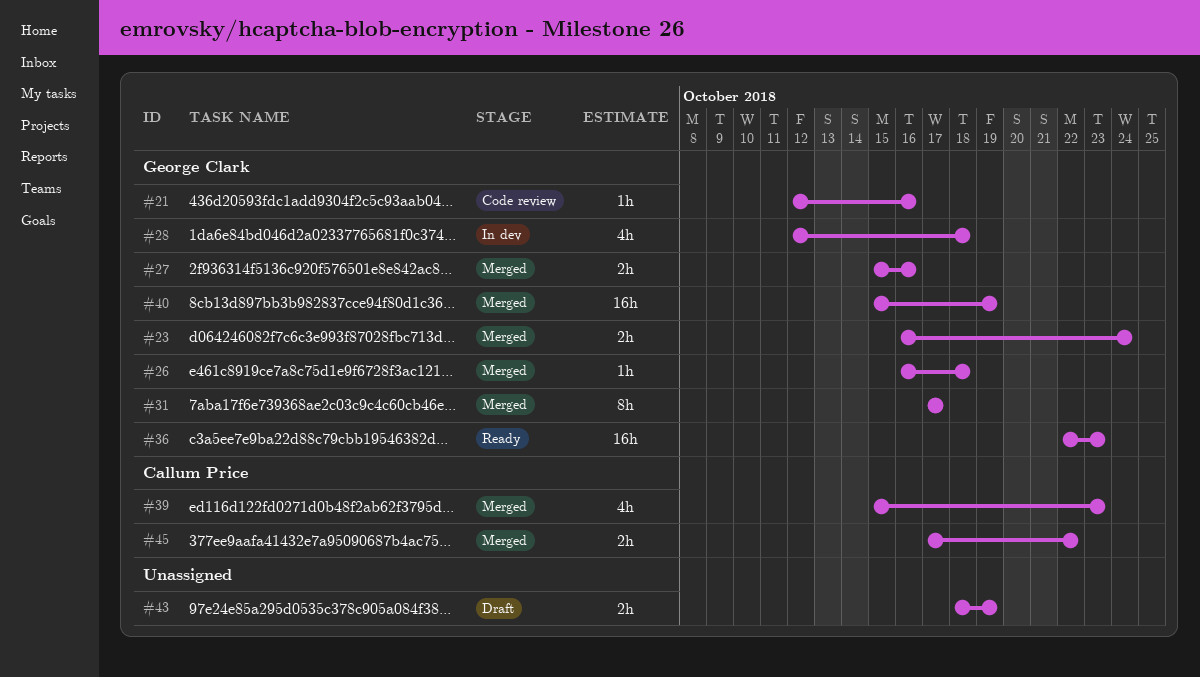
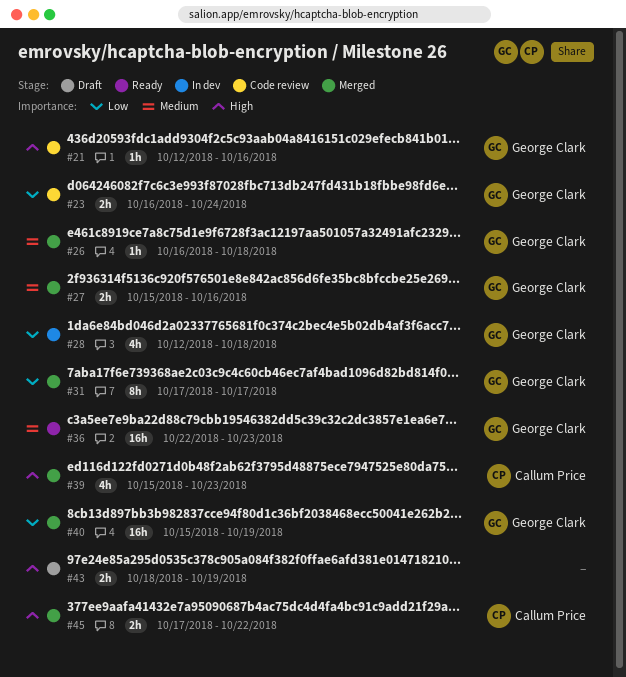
#23, status: Merged -> Code review

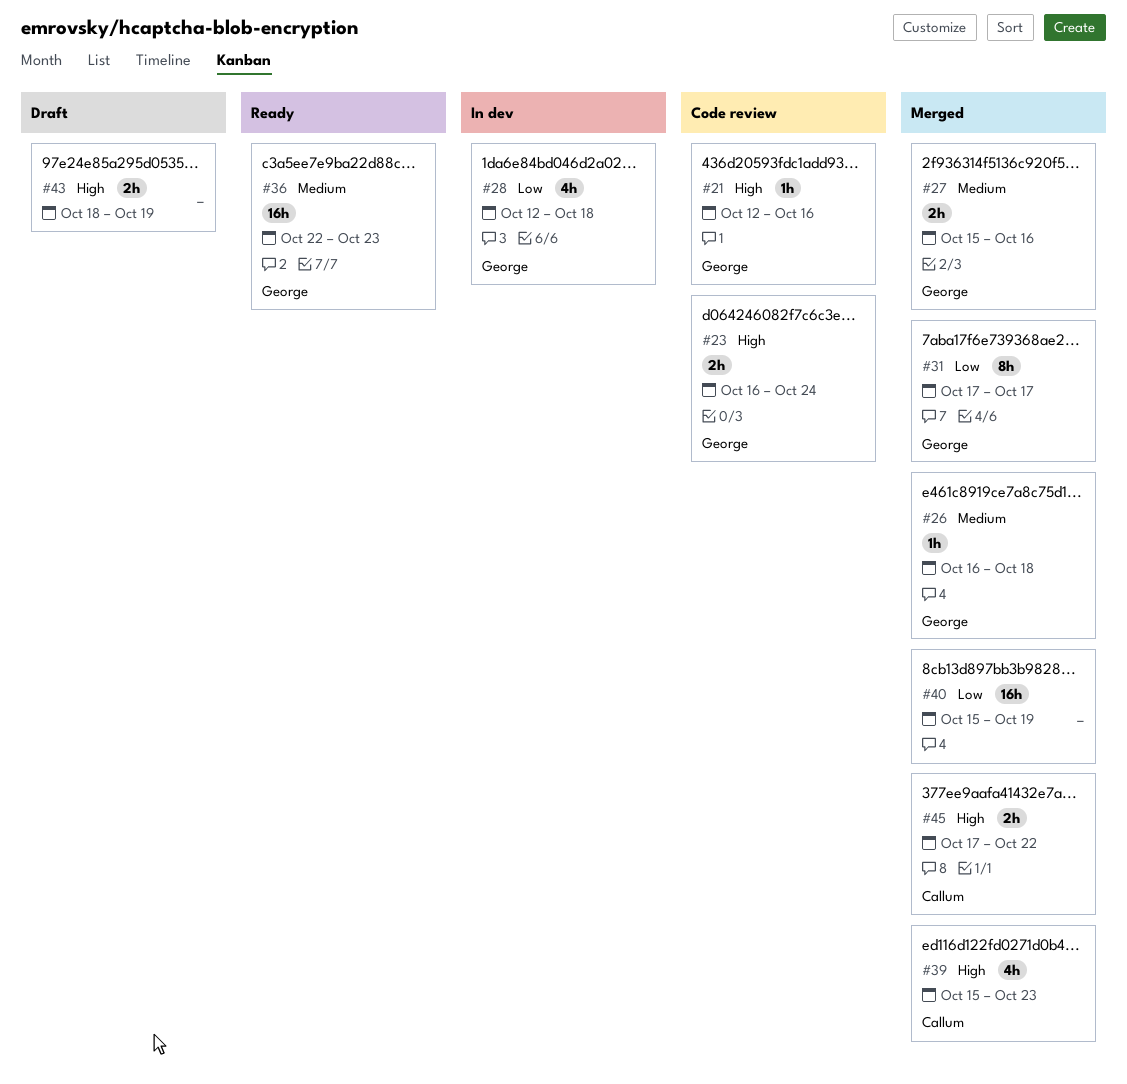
#23, priority: Low -> High
#40, owner: George Clark -> none

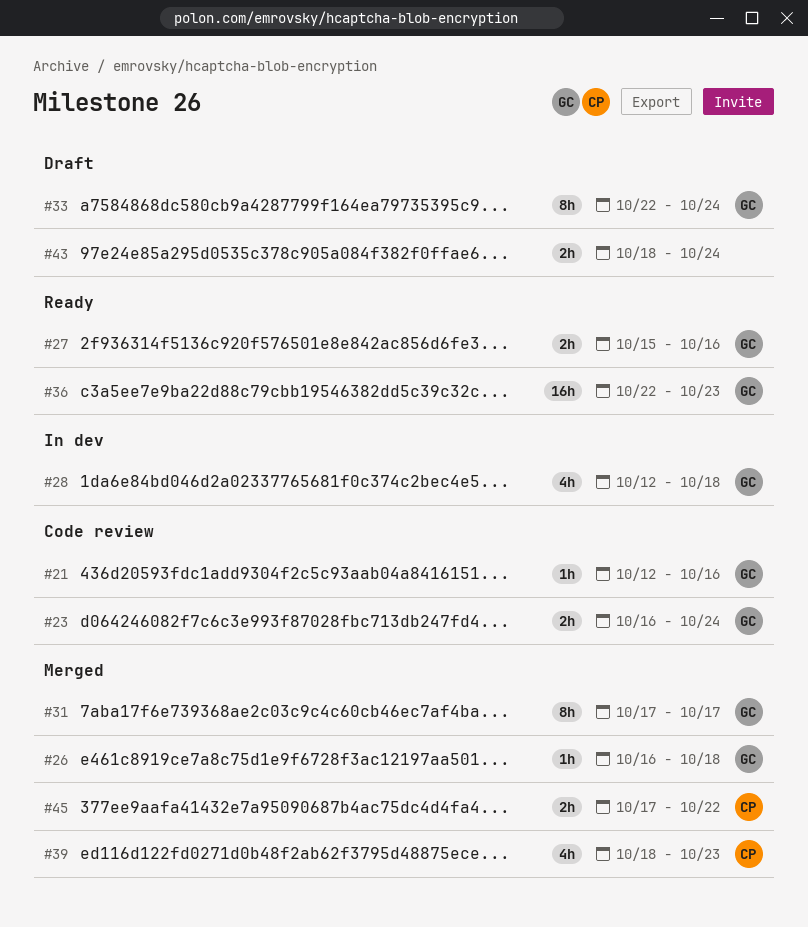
#27, status: Merged -> Ready
#33: none -> present
#39, start: Oct 15 -> Oct 18
#40: present -> none
#43, due: Oct 19 -> Oct 24

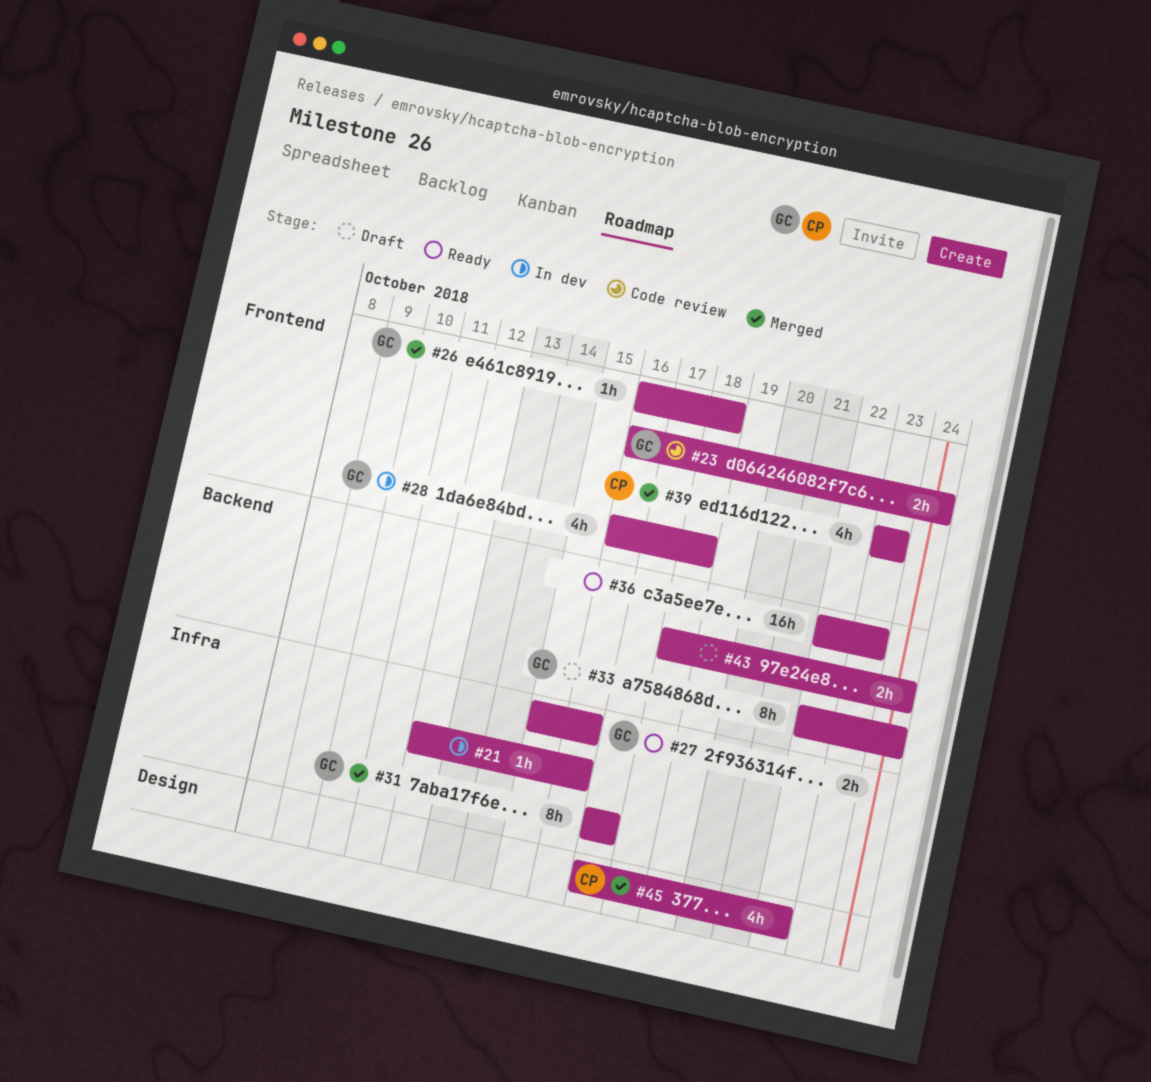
#21, status: Code review -> In dev
#21, owner: GC -> none
#28, start: Oct 12 -> Oct 16
#36, owner: GC -> none
#39, start: Oct 18 -> Oct 23
#45, estimate: 2h -> 4h

